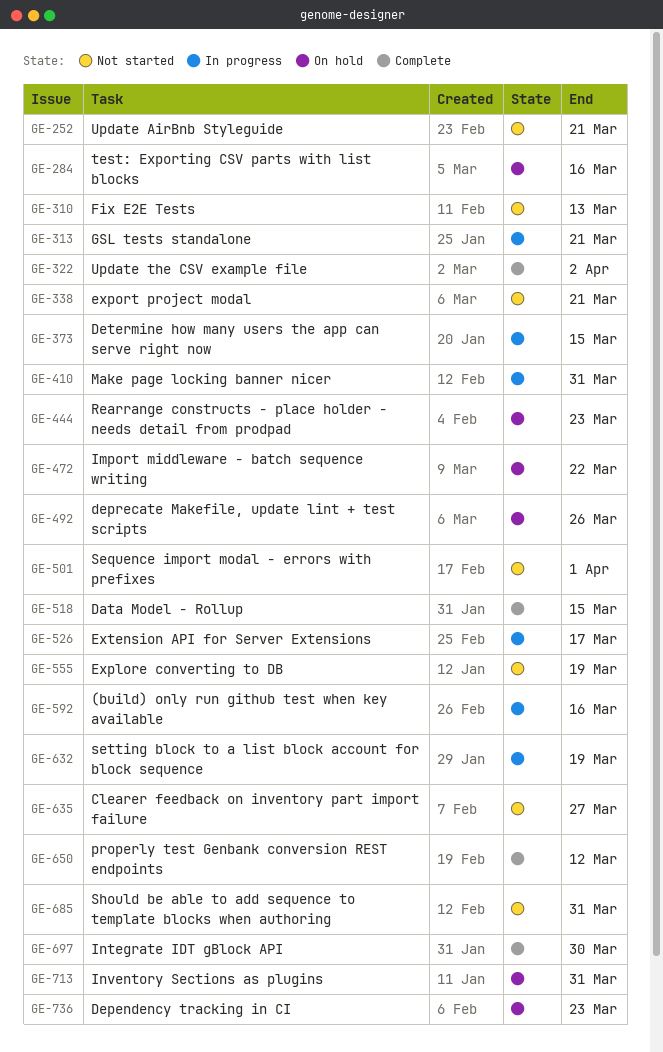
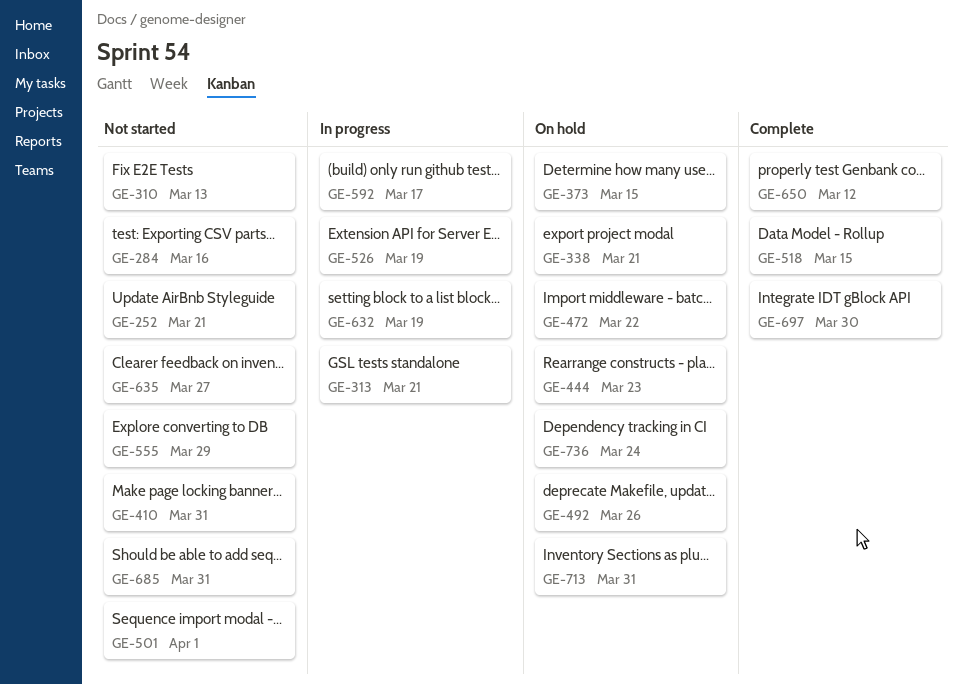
GE-284, status: On hold -> Not started
GE-322: present -> none
GE-338, status: Not started -> On hold
GE-373, status: In progress -> On hold
GE-410, status: In progress -> Not started
GE-526, due: Mar 17 -> Mar 19
GE-555, due: Mar 19 -> Mar 29
GE-592, due: Mar 16 -> Mar 17
GE-736, due: Mar 23 -> Mar 24

